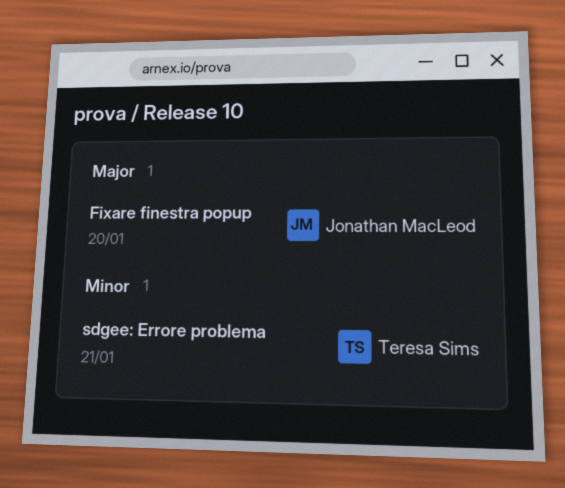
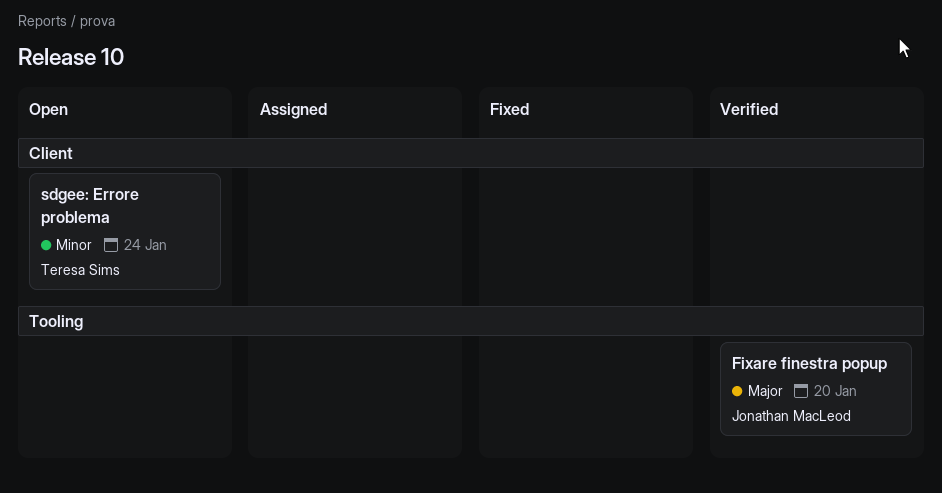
sdgee: Errore problema, due: Jan 21 -> Jan 24

